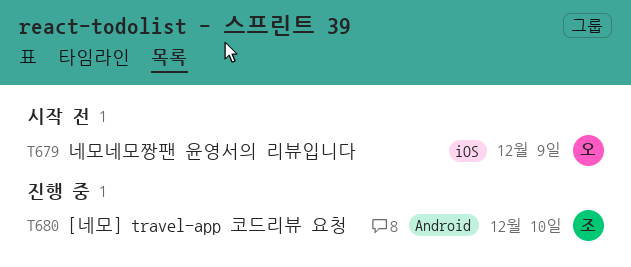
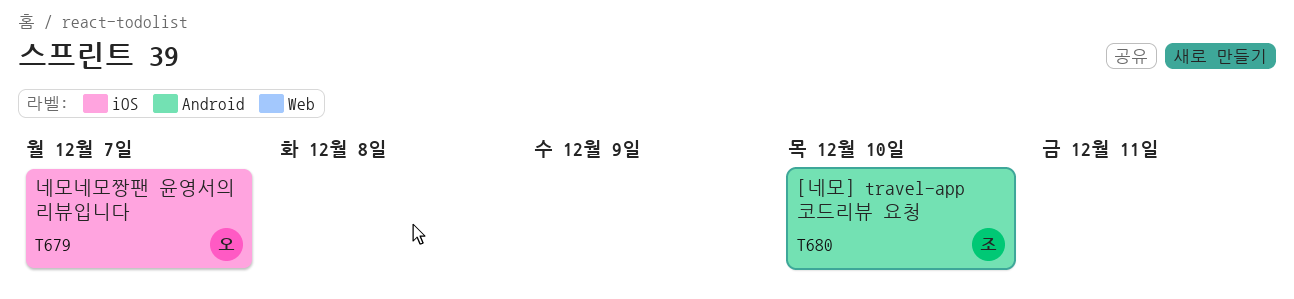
T679, due: Dec 9 -> Dec 7

